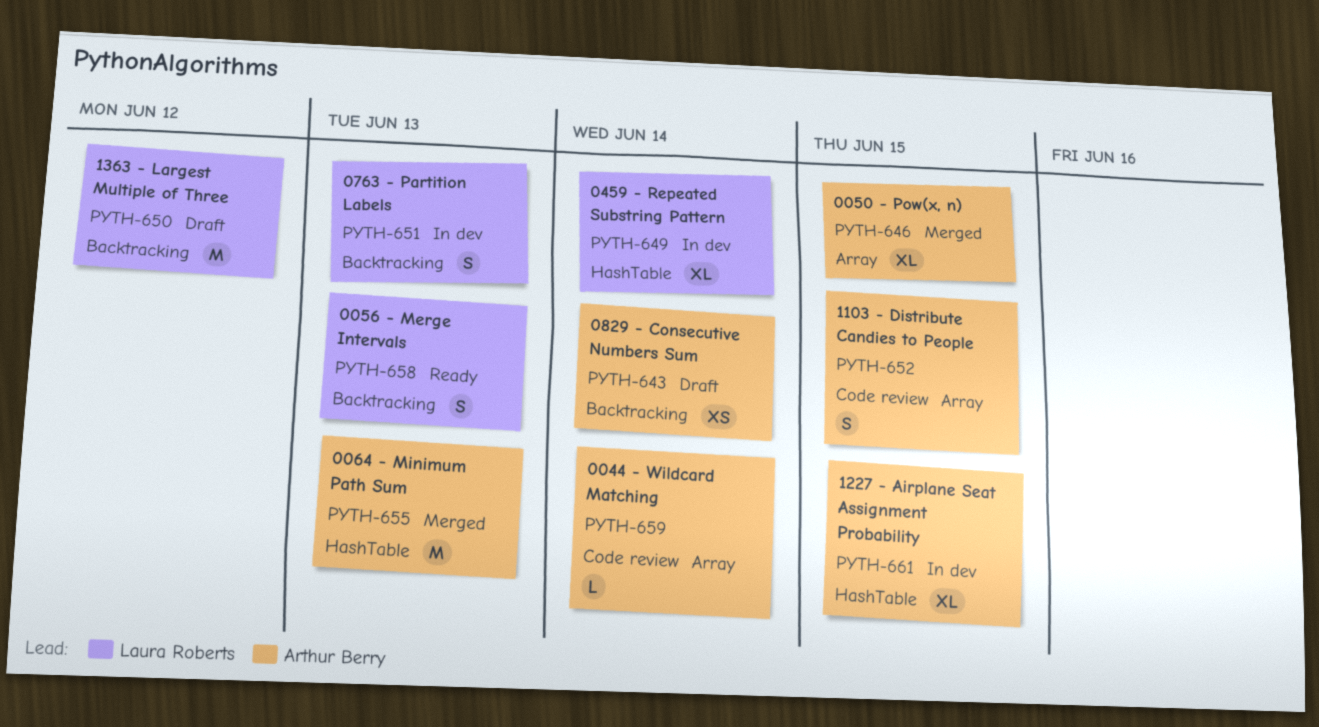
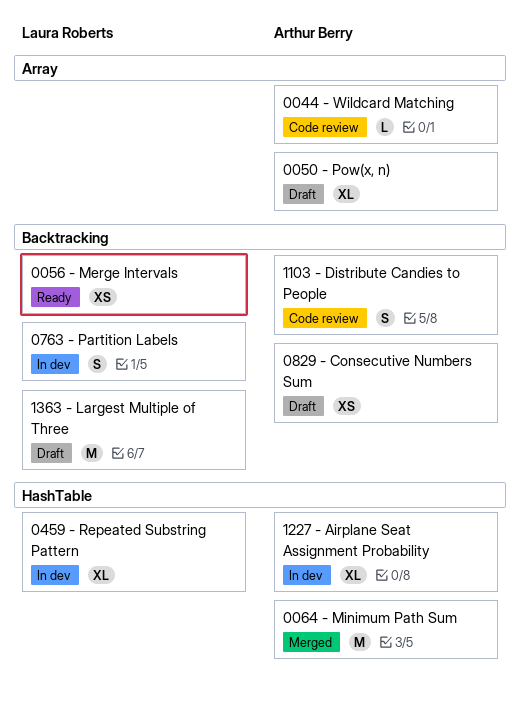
0050 - Pow(x, n), status: Merged -> Draft
0056 - Merge Intervals, estimate: S -> XS
1103 - Distribute Candies to People, label: Array -> Backtracking

